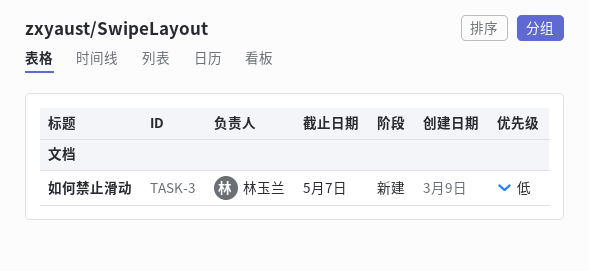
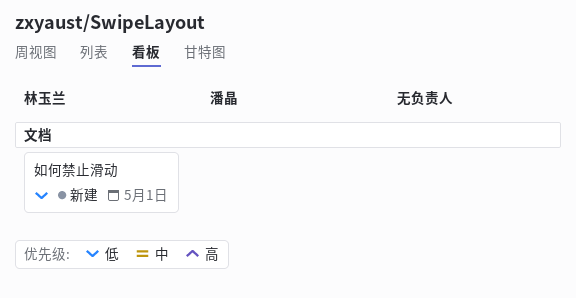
如何禁止滑动, due: May 7 -> May 1

